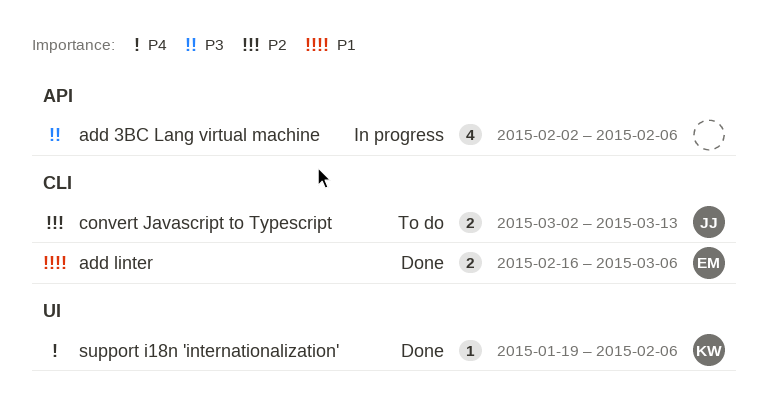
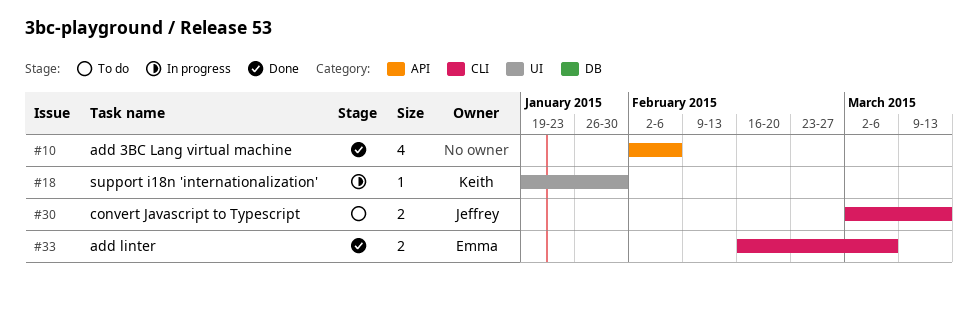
add 3BC Lang virtual machine, status: In progress -> Done
support i18n 'internationalization', status: Done -> In progress
support i18n 'internationalization', due: Feb 6 -> Jan 30

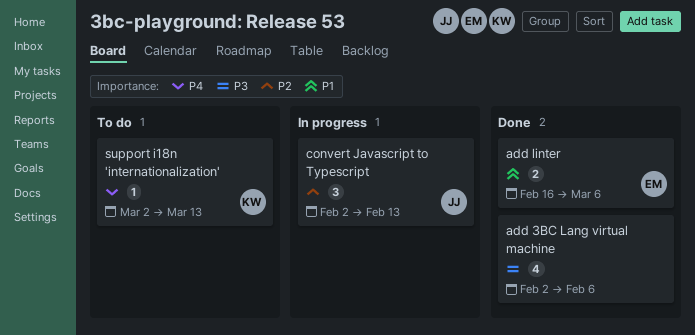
convert Javascript to Typescript, status: To do -> In progress
convert Javascript to Typescript, estimate: 2 -> 3
convert Javascript to Typescript, start: Mar 2 -> Feb 2
convert Javascript to Typescript, due: Mar 13 -> Feb 13
support i18n 'internationalization', status: In progress -> To do
support i18n 'internationalization', start: Jan 19 -> Mar 2
support i18n 'internationalization', due: Jan 30 -> Mar 13

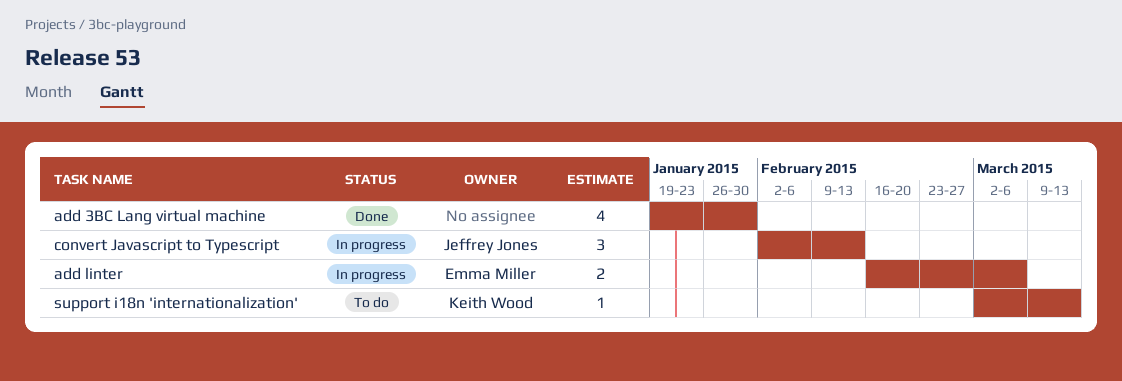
add 3BC Lang virtual machine, start: Feb 2 -> Jan 19
add 3BC Lang virtual machine, due: Feb 6 -> Jan 30
add linter, status: Done -> In progress

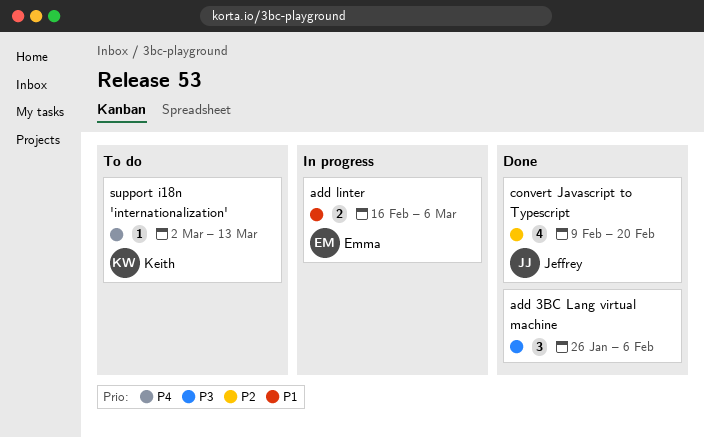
add 3BC Lang virtual machine, estimate: 4 -> 3
add 3BC Lang virtual machine, start: Jan 19 -> Jan 26
add 3BC Lang virtual machine, due: Jan 30 -> Feb 6
convert Javascript to Typescript, status: In progress -> Done
convert Javascript to Typescript, estimate: 3 -> 4
convert Javascript to Typescript, start: Feb 2 -> Feb 9
convert Javascript to Typescript, due: Feb 13 -> Feb 20

